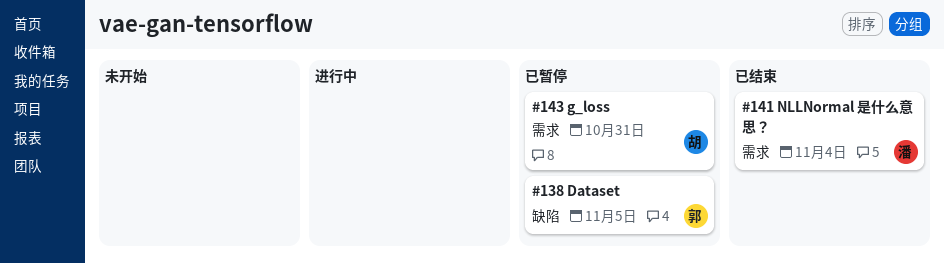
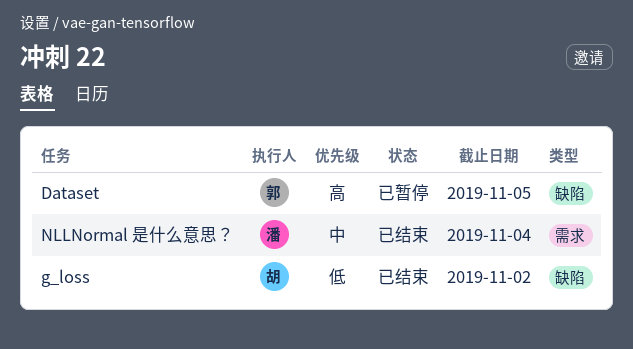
g_loss, status: 已暂停 -> 已结束
g_loss, label: 需求 -> 缺陷
g_loss, due: Oct 31 -> Nov 2

